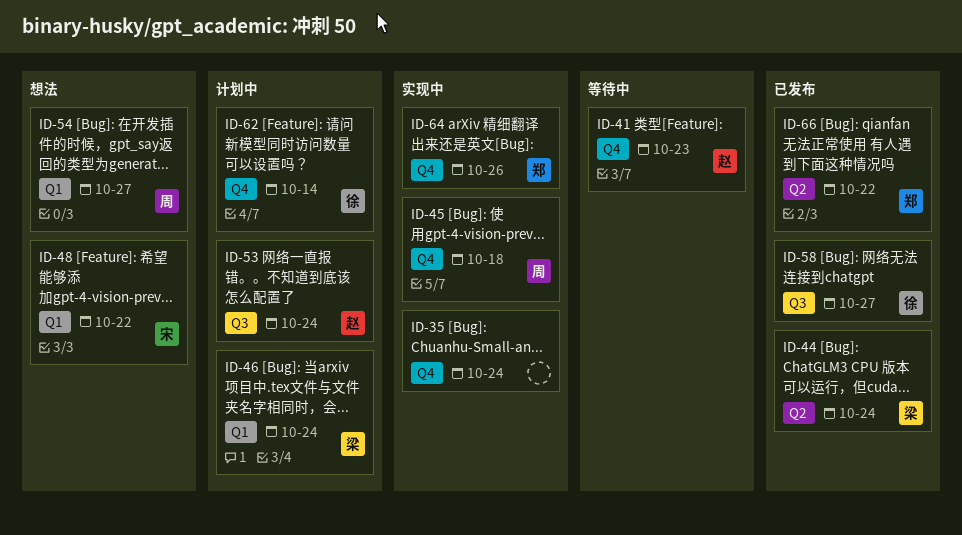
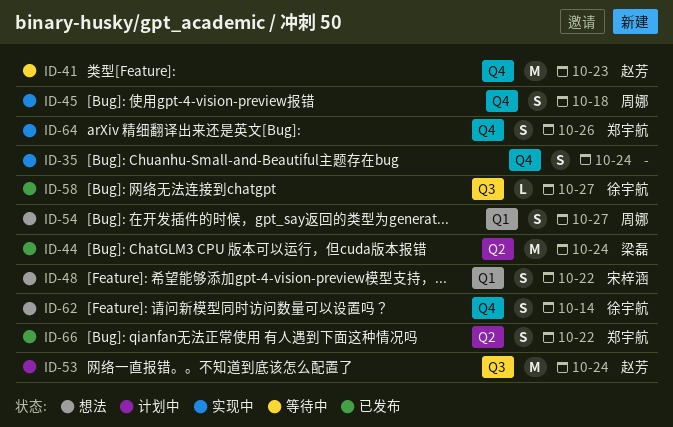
ID-46: present -> none
ID-62, status: 计划中 -> 想法

